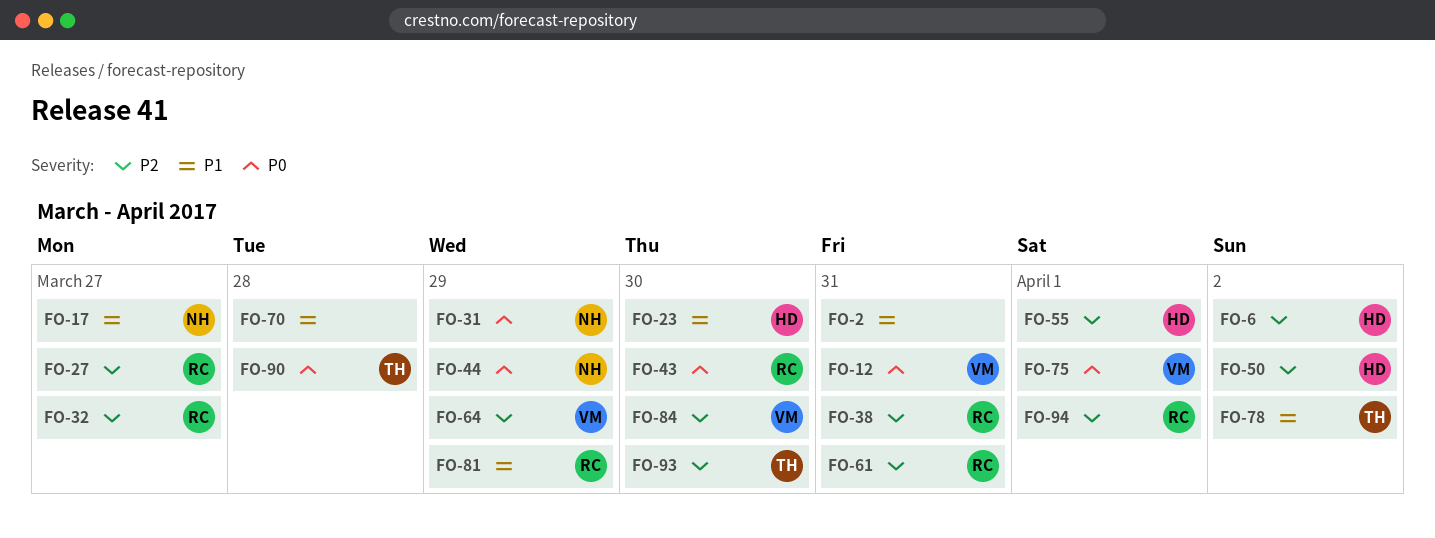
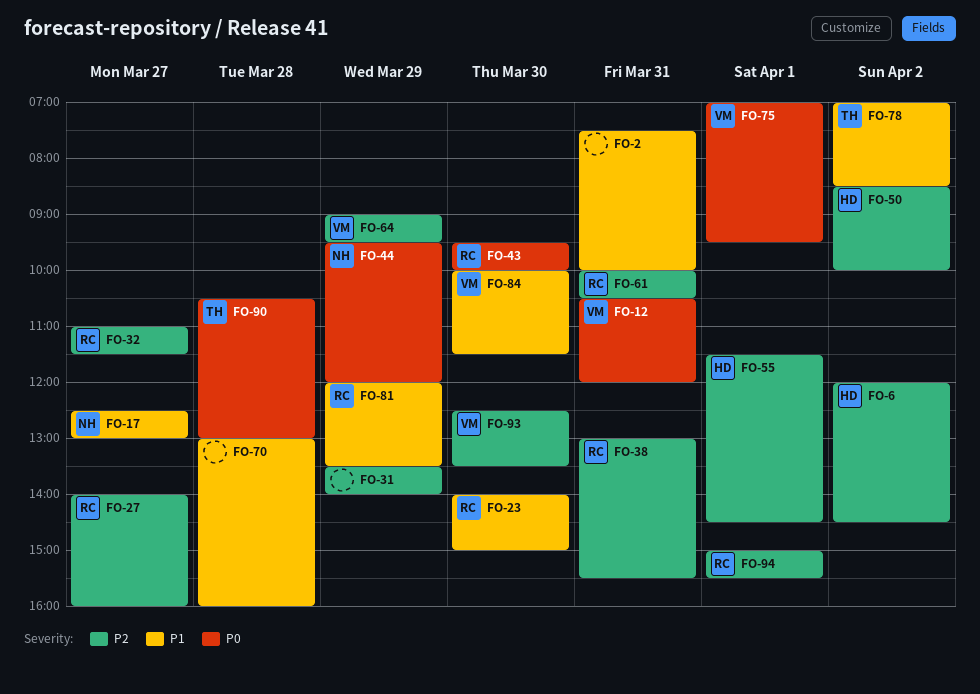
FO-23, owner: HD -> RC
FO-31, owner: NH -> none
FO-31, priority: P0 -> P2
FO-84, priority: P2 -> P1
FO-93, owner: TH -> VM

